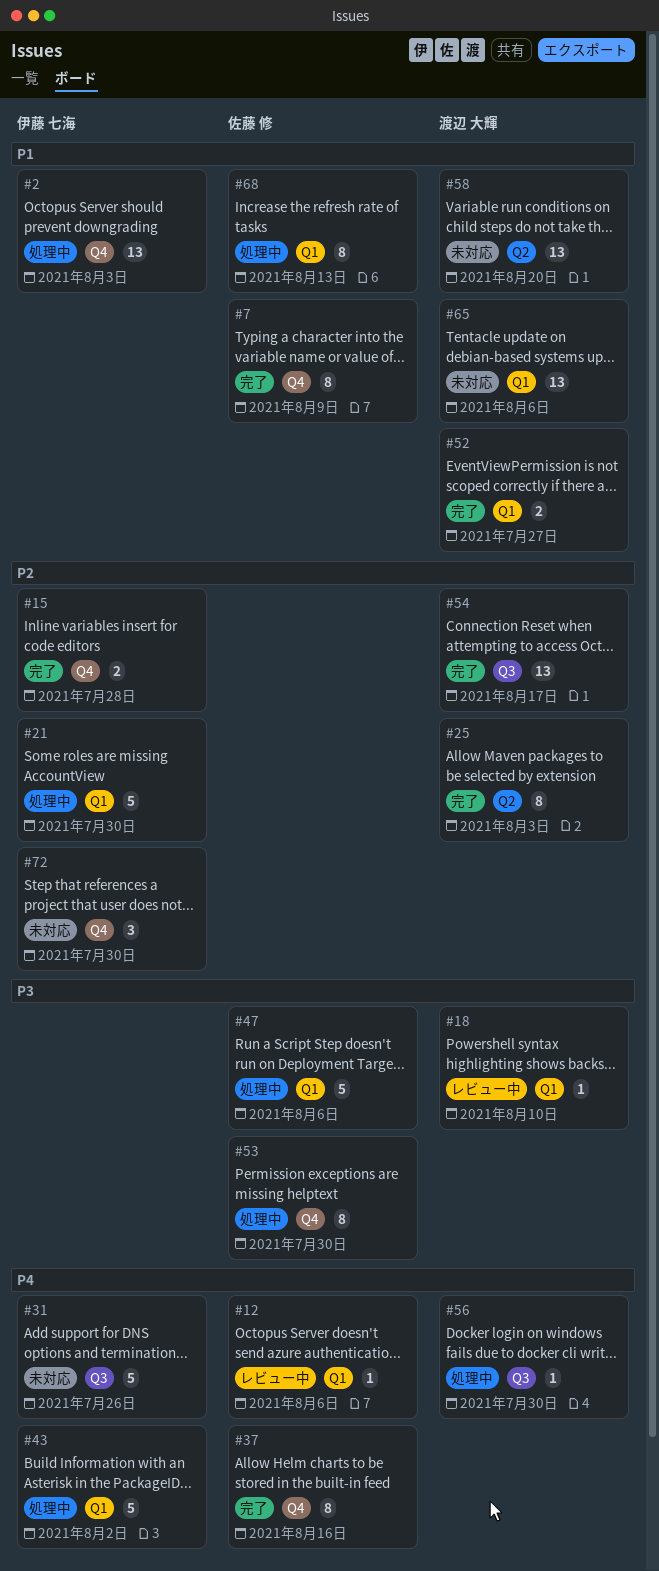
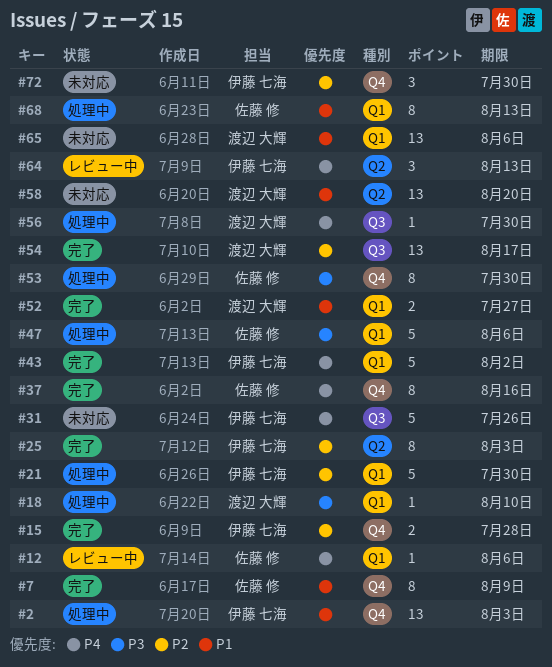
#18, status: レビュー中 -> 処理中
#25, owner: 渡辺 大輝 -> 伊藤 七海
#43, status: 処理中 -> 完了
#64: none -> present

